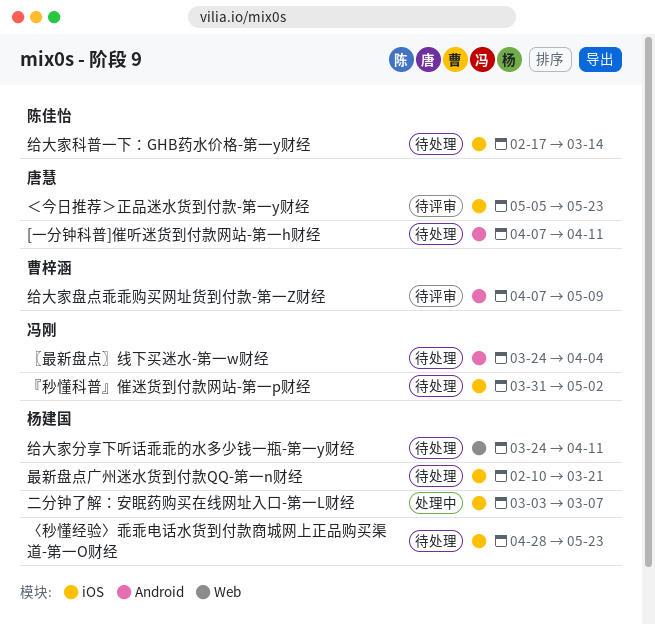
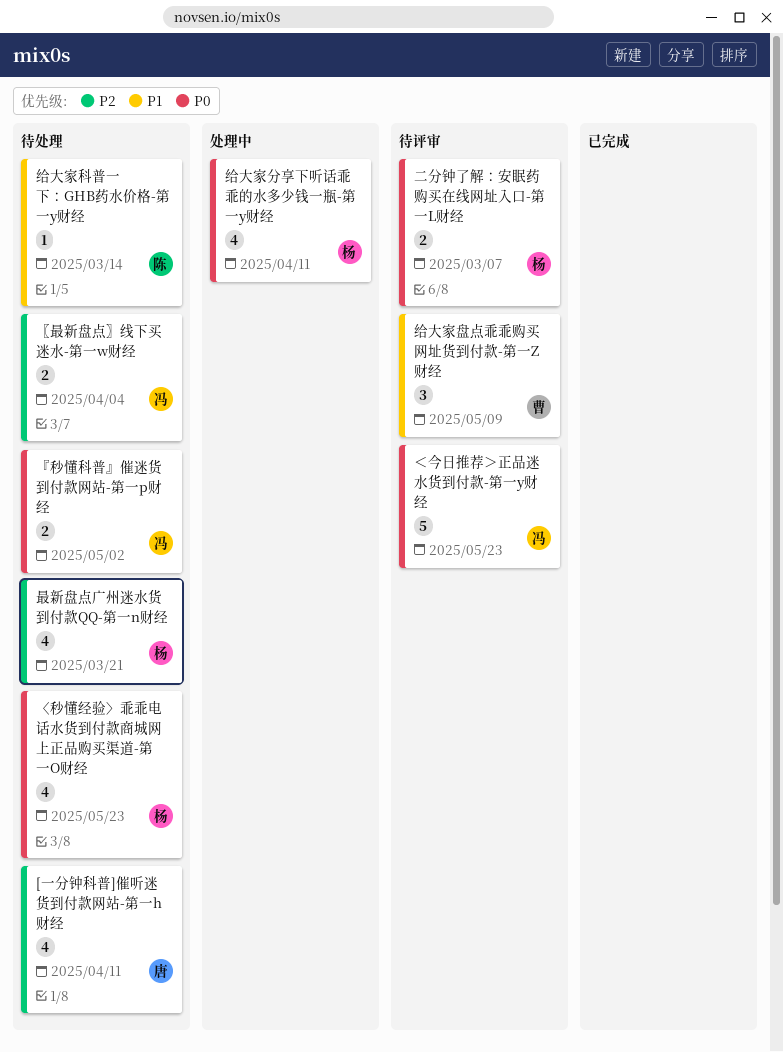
二分钟了解：安眠药购买在线网址入口-第一L财经, status: 处理中 -> 待评审
给大家分享下听话乖乖的水多少钱一瓶-第一y财经, status: 待处理 -> 处理中
＜今日推荐＞正品迷水货到付款-第一y财经, owner: 唐慧 -> 冯刚

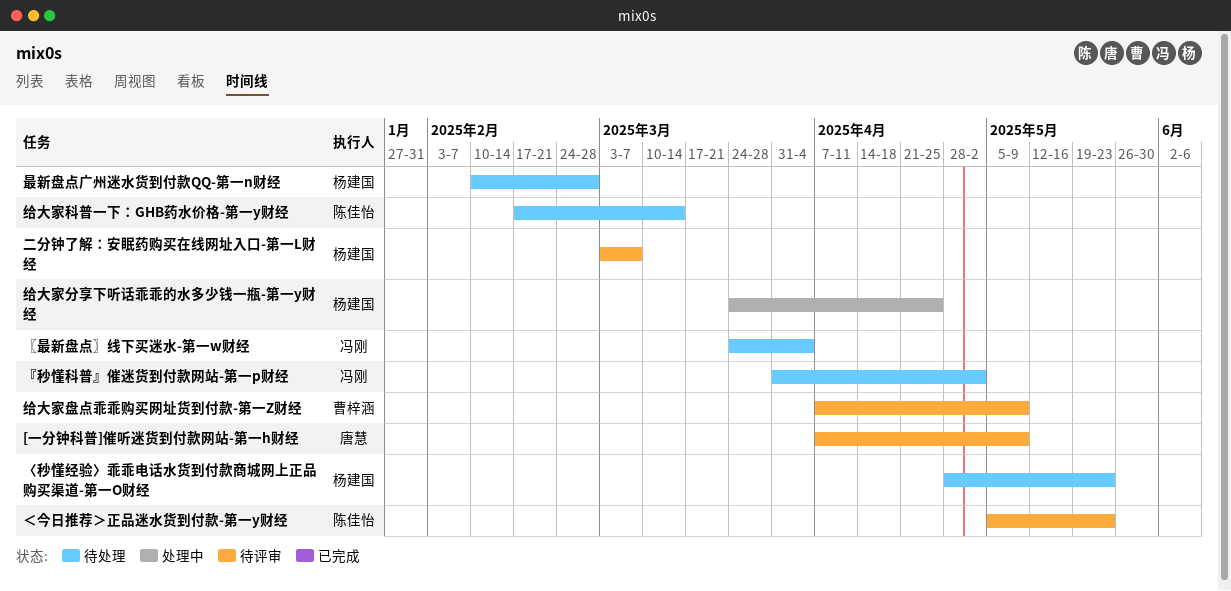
[一分钟科普]催听迷货到付款网站-第一h财经, status: 待处理 -> 待评审
[一分钟科普]催听迷货到付款网站-第一h财经, due: Apr 11 -> May 9
最新盘点广州迷水货到付款QQ-第一n财经, due: Mar 21 -> Feb 28
给大家分享下听话乖乖的水多少钱一瓶-第一y财经, due: Apr 11 -> Apr 25
＜今日推荐＞正品迷水货到付款-第一y财经, owner: 冯刚 -> 陈佳怡

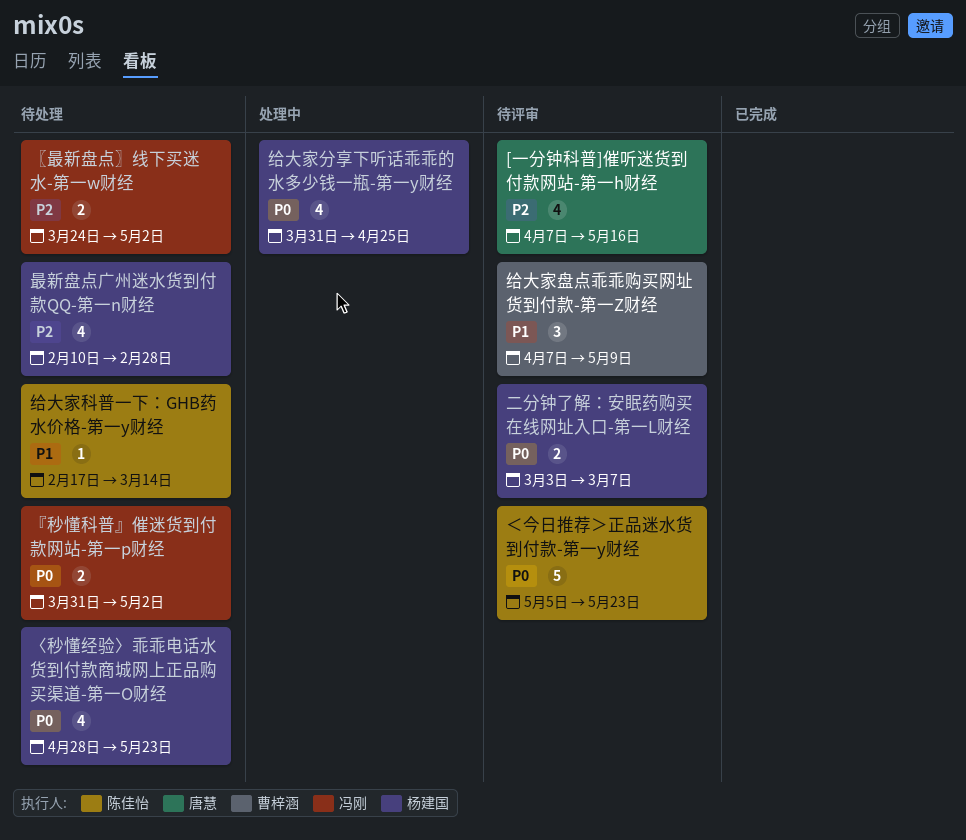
[一分钟科普]催听迷货到付款网站-第一h财经, due: May 9 -> May 16
〖最新盘点〗线下买迷水-第一w财经, due: Apr 4 -> May 2
给大家分享下听话乖乖的水多少钱一瓶-第一y财经, start: Mar 24 -> Mar 31

